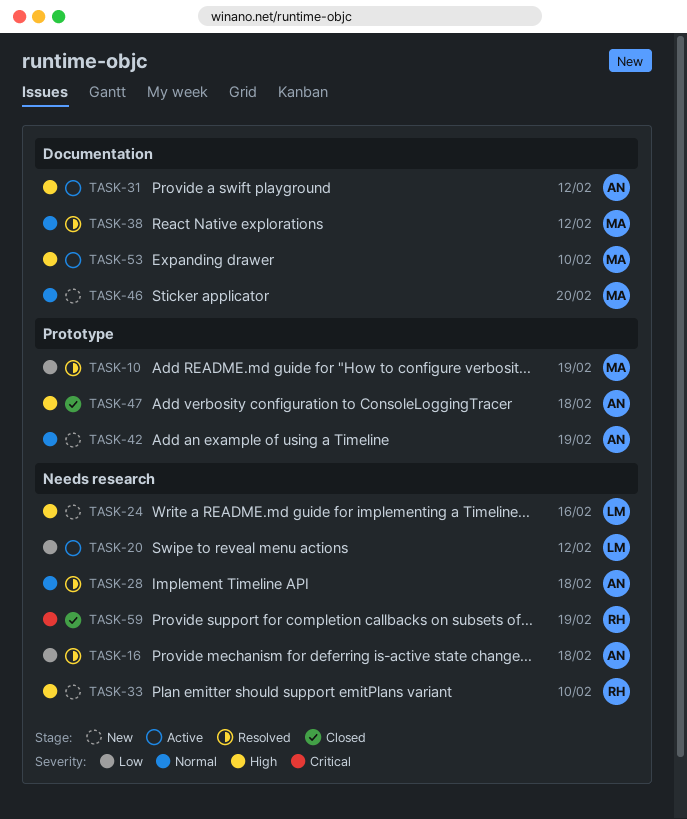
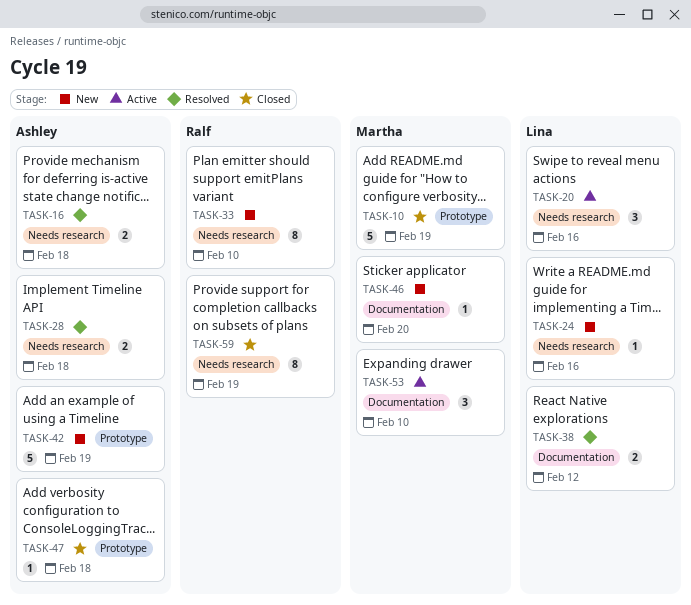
TASK-10, status: Resolved -> Closed
TASK-20, due: Feb 12 -> Feb 16
TASK-31: present -> none
TASK-38, owner: Martha -> Lina

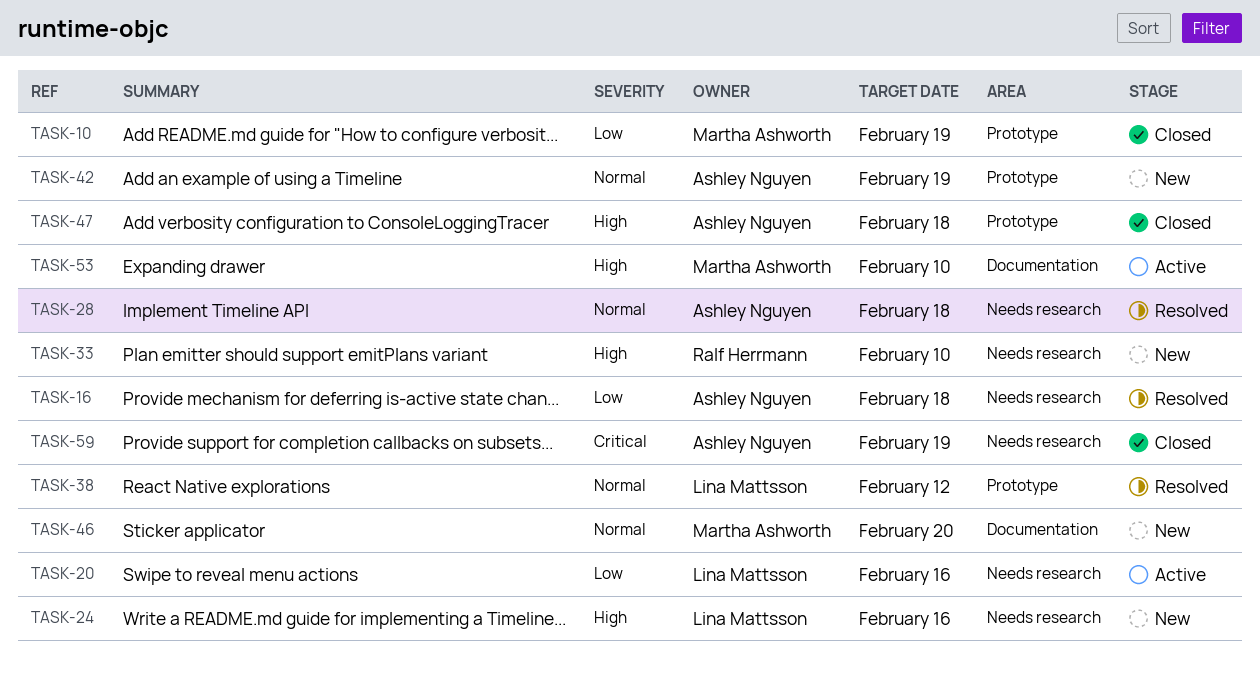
TASK-38, label: Documentation -> Prototype
TASK-59, owner: Ralf Herrmann -> Ashley Nguyen

